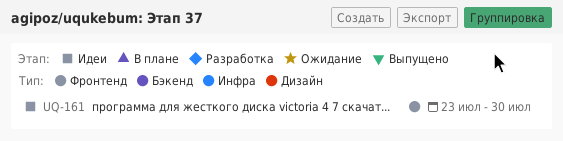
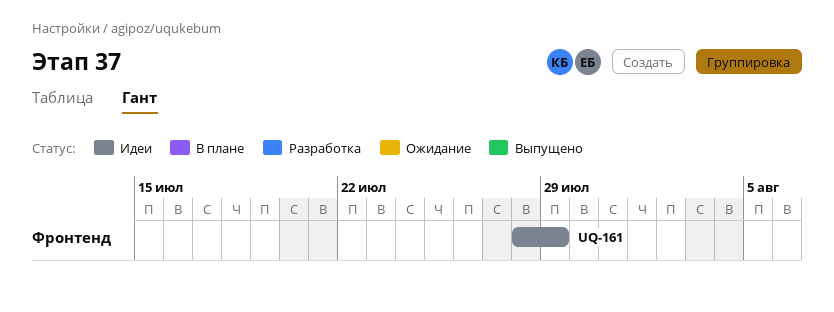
UQ-161, start: Jul 23 -> Jul 28
UQ-161, due: Jul 30 -> Jul 29

